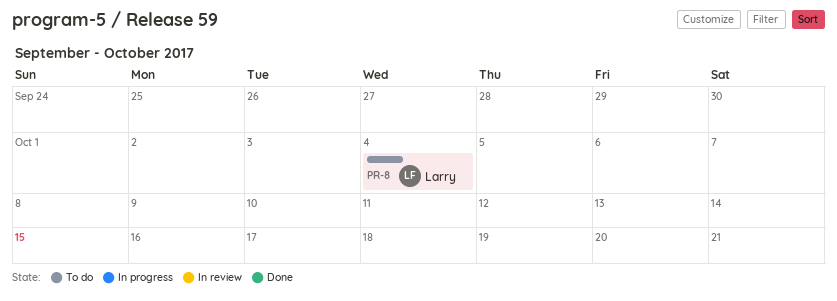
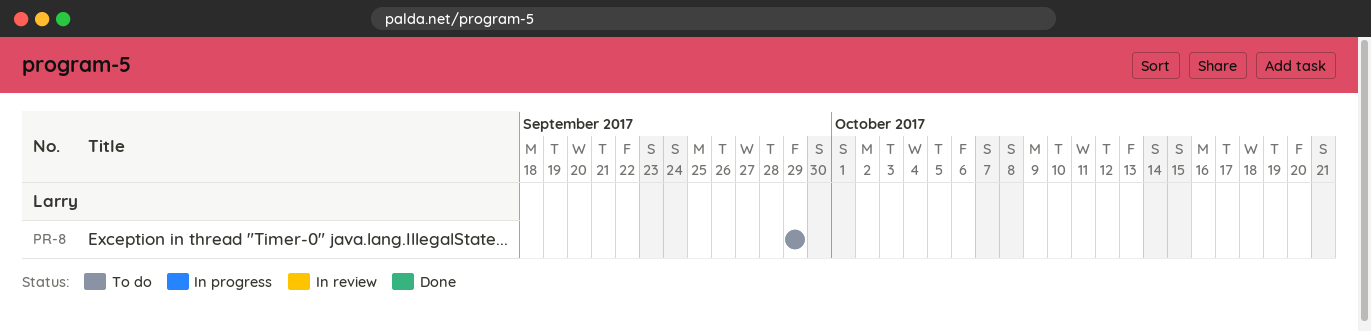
PR-8, due: Oct 4 -> Sep 29

